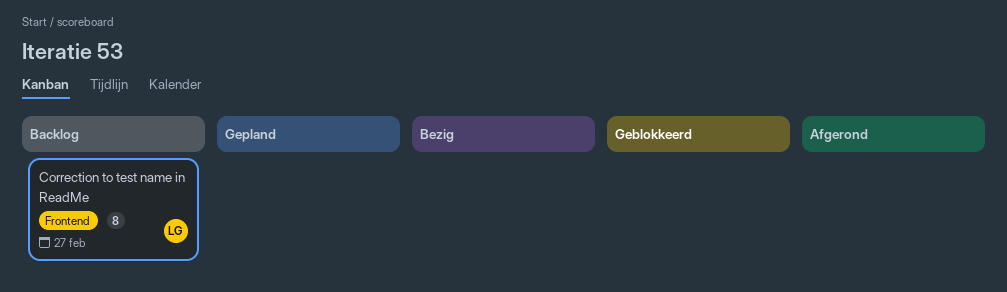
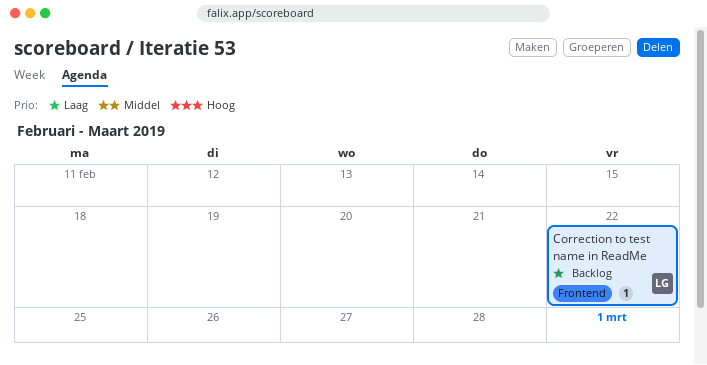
Correction to test name in ReadMe, estimate: 8 -> 1
Correction to test name in ReadMe, due: Feb 27 -> Feb 22

